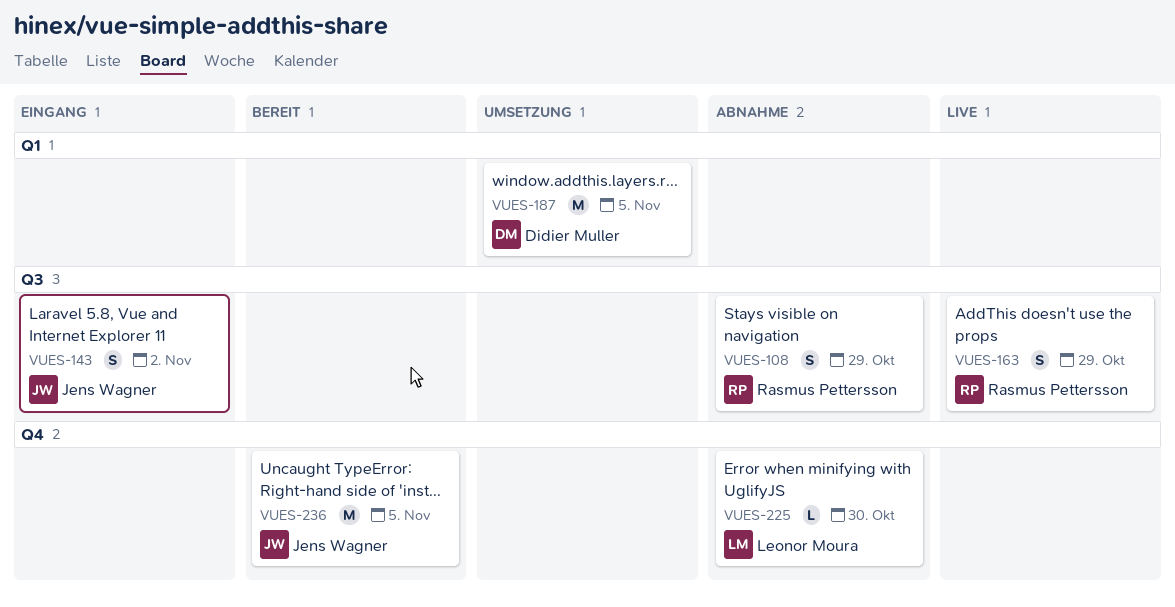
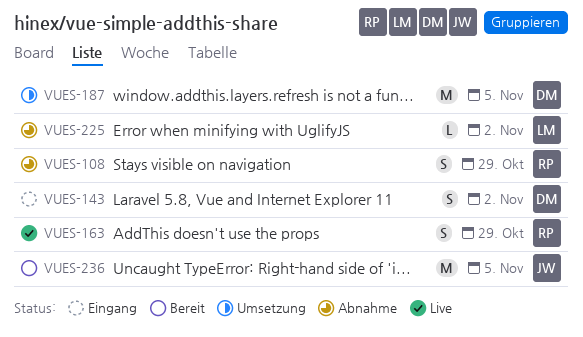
VUES-143, owner: Jens Wagner -> Didier Muller
VUES-225, due: Oct 30 -> Nov 2

